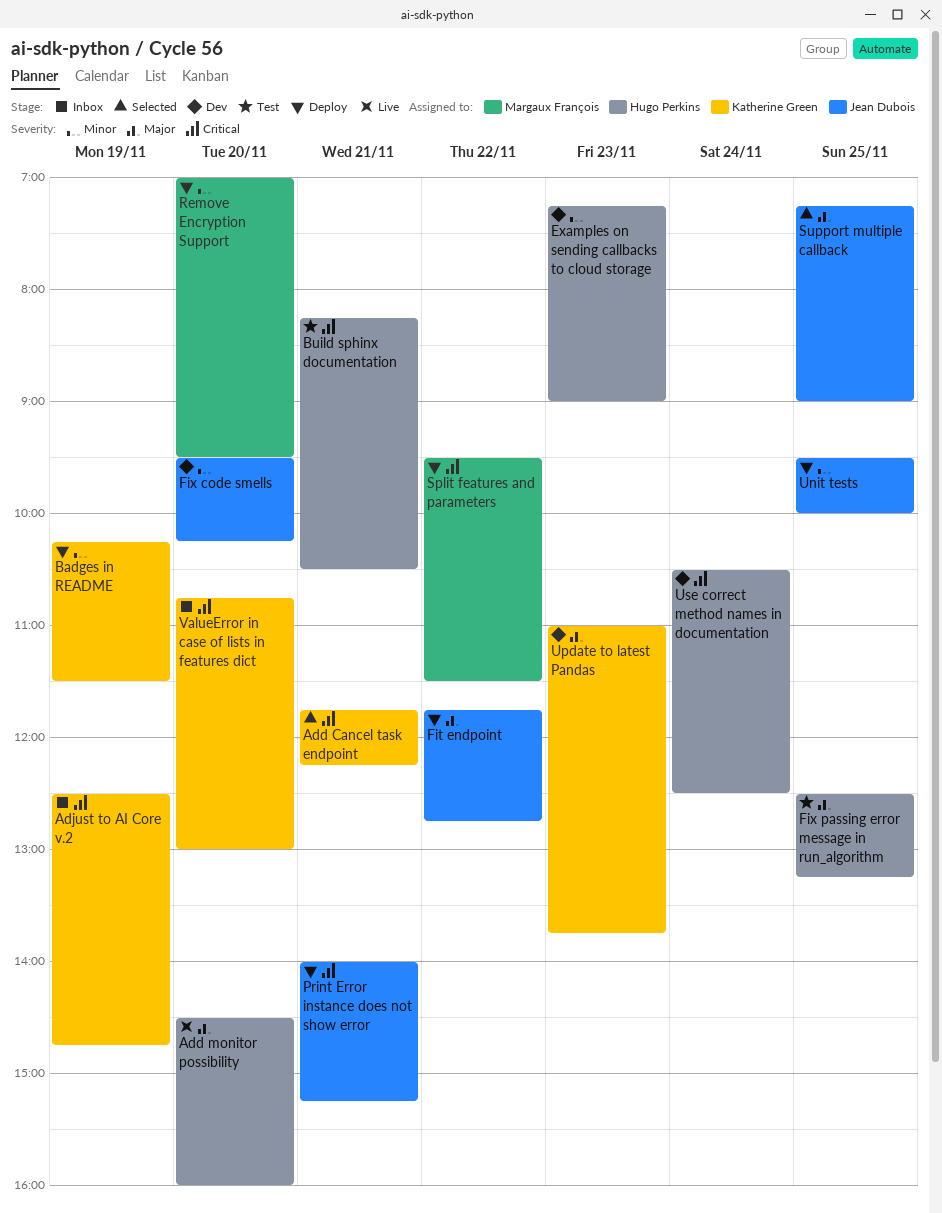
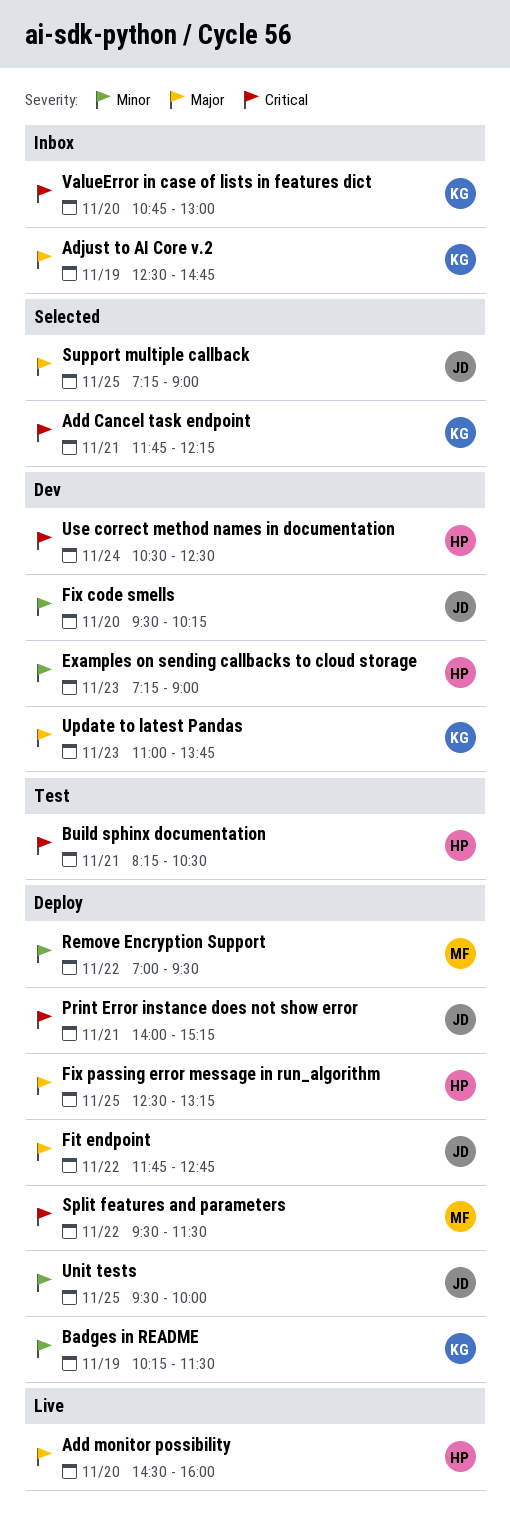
Adjust to AI Core v.2, priority: Critical -> Major
Fix passing error message in run_algorithm, status: Test -> Deploy
Remove Encryption Support, day: Nov 20 -> Nov 22

